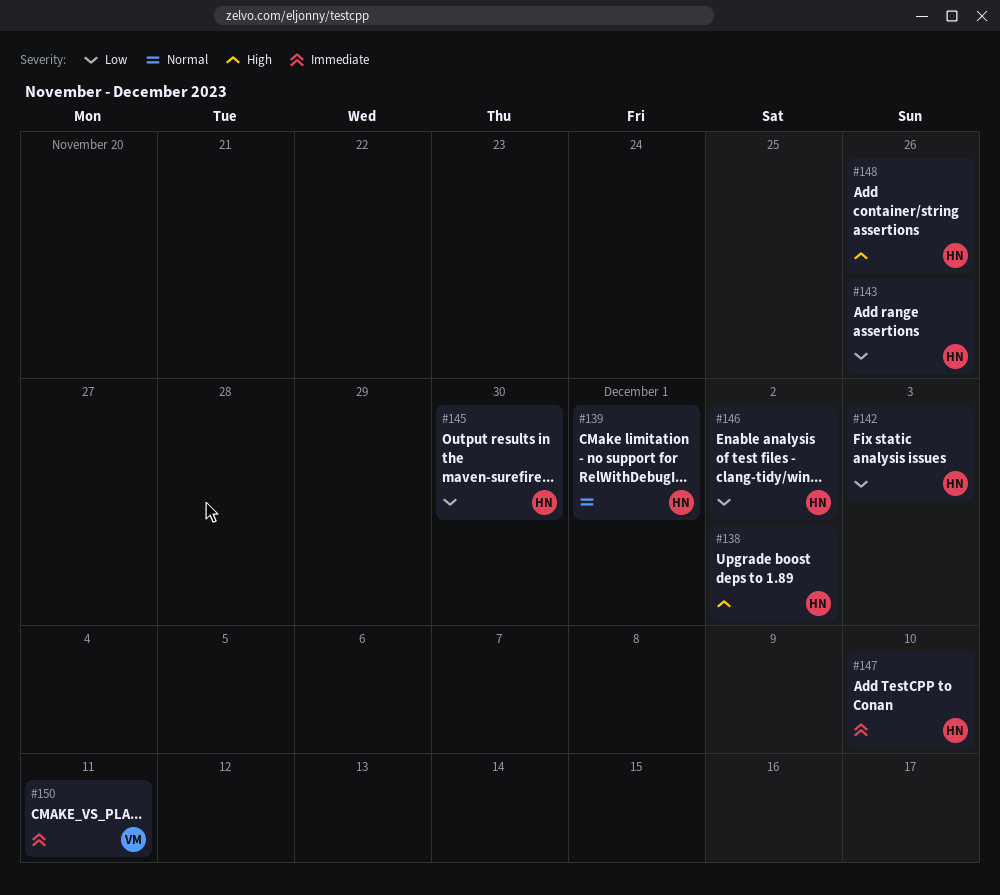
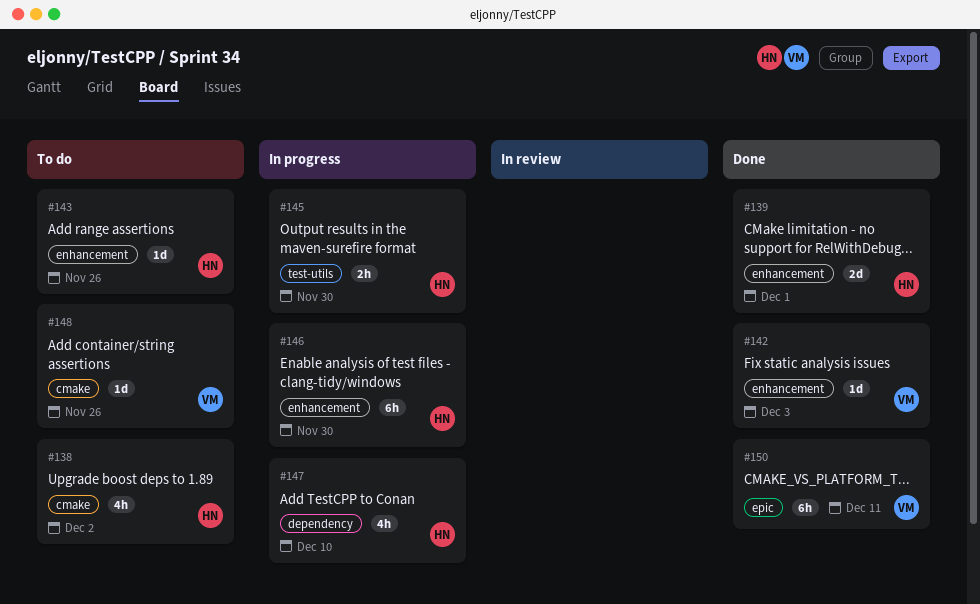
#142, owner: HN -> VM
#146, due: Dec 2 -> Nov 30
#148, owner: HN -> VM

